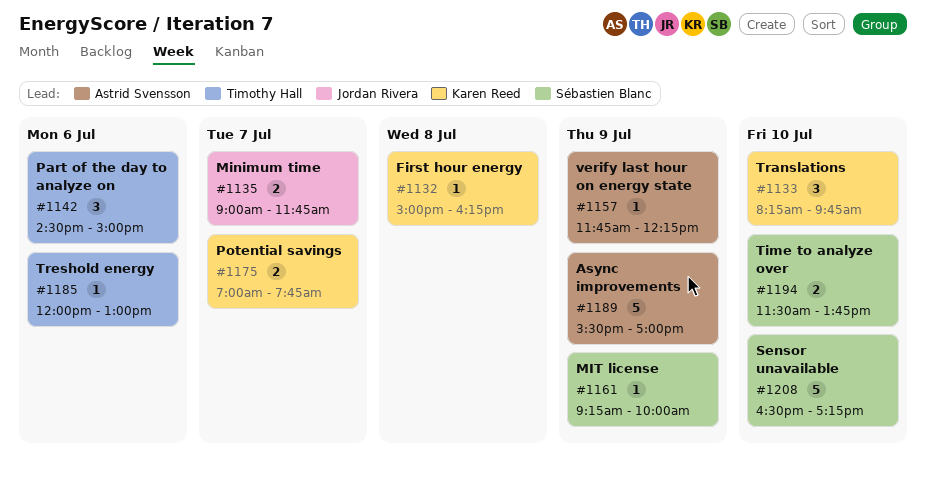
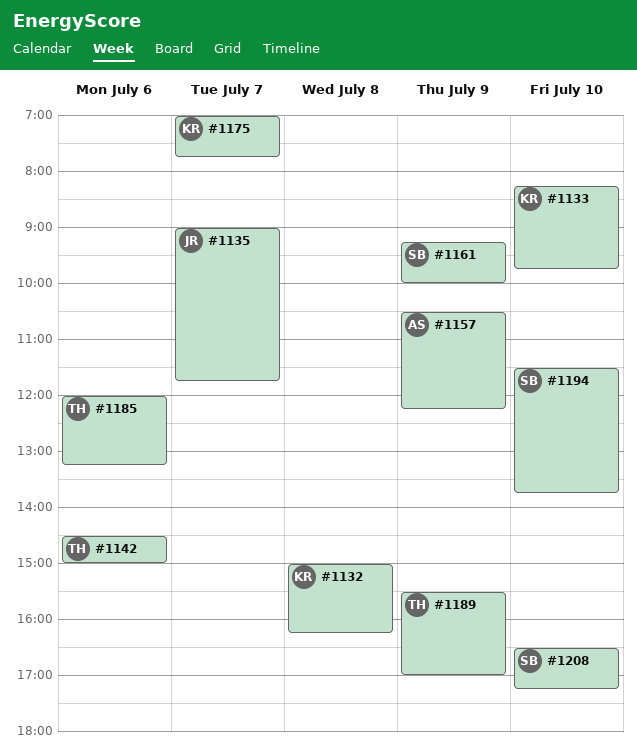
#1157, begins: 11:45 -> 10:30
#1185, ends: 13:00 -> 13:15
#1189, owner: Astrid Svensson -> Timothy Hall

